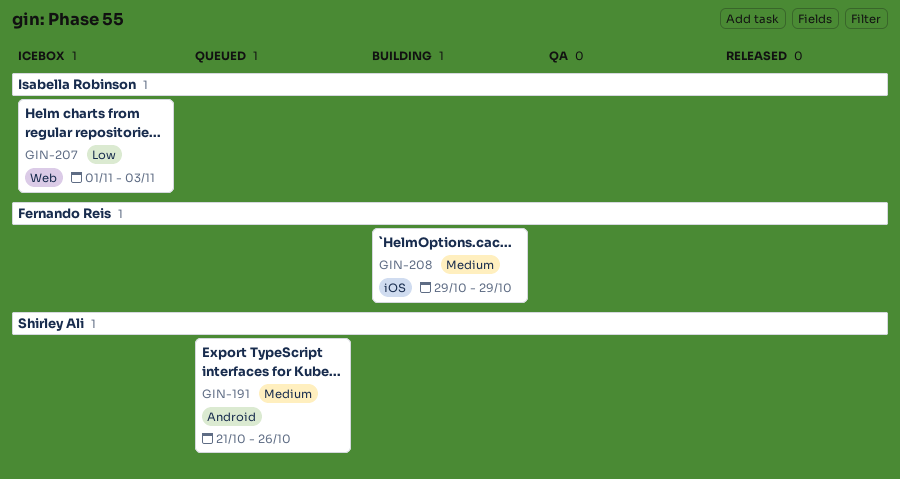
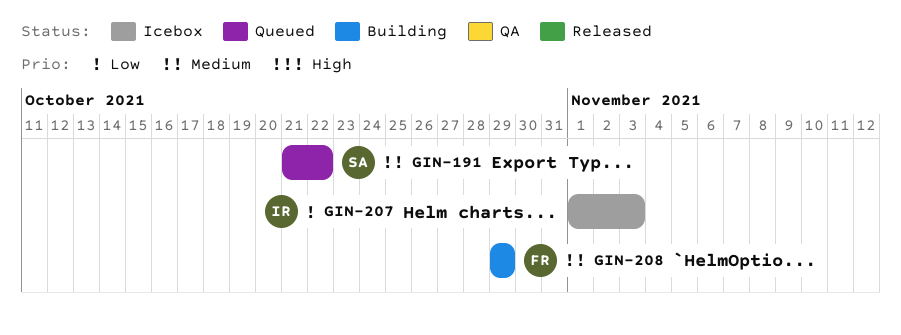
GIN-191, due: Oct 26 -> Oct 22

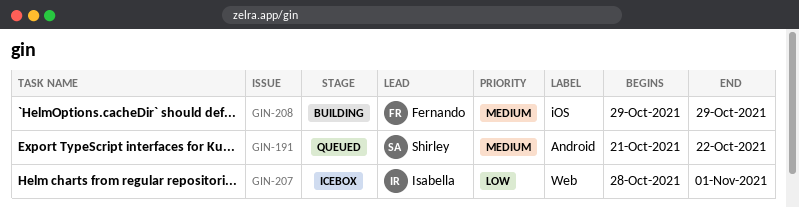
GIN-207, start: Nov 1 -> Oct 28
GIN-207, due: Nov 3 -> Nov 1

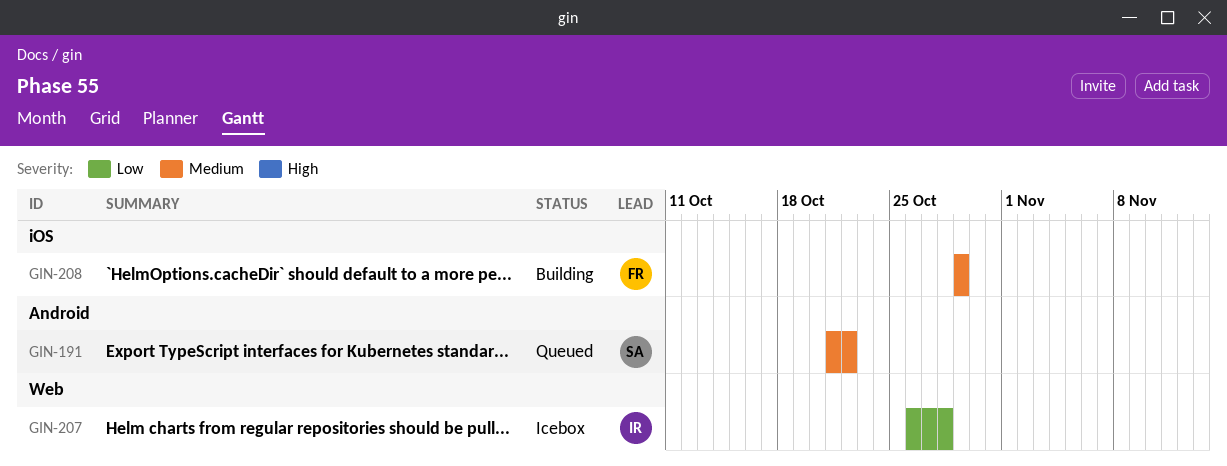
GIN-207, start: Oct 28 -> Oct 26
GIN-207, due: Nov 1 -> Oct 28

